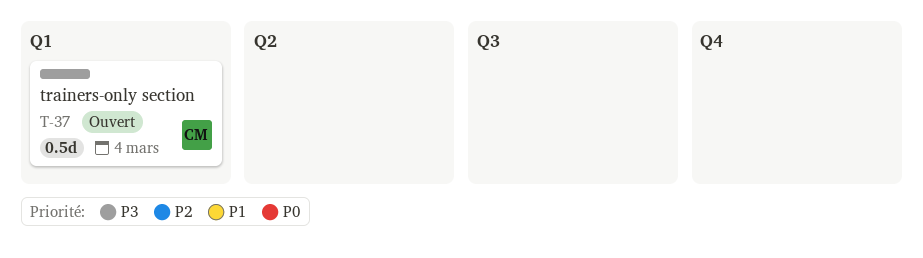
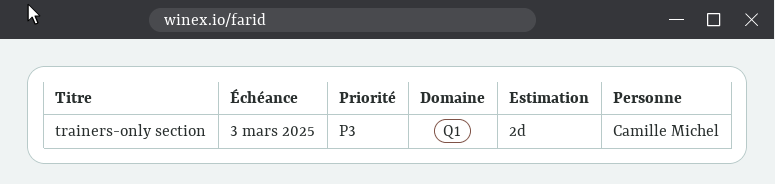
trainers-only section, estimate: 0.5d -> 2d
trainers-only section, due: Mar 4 -> Mar 3

